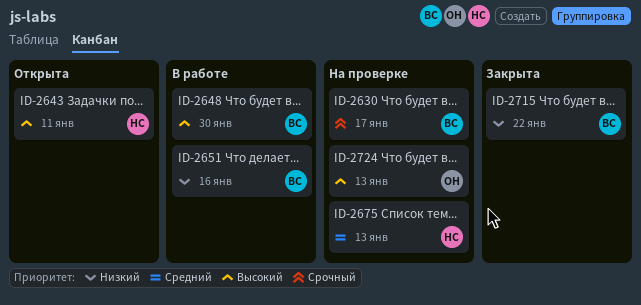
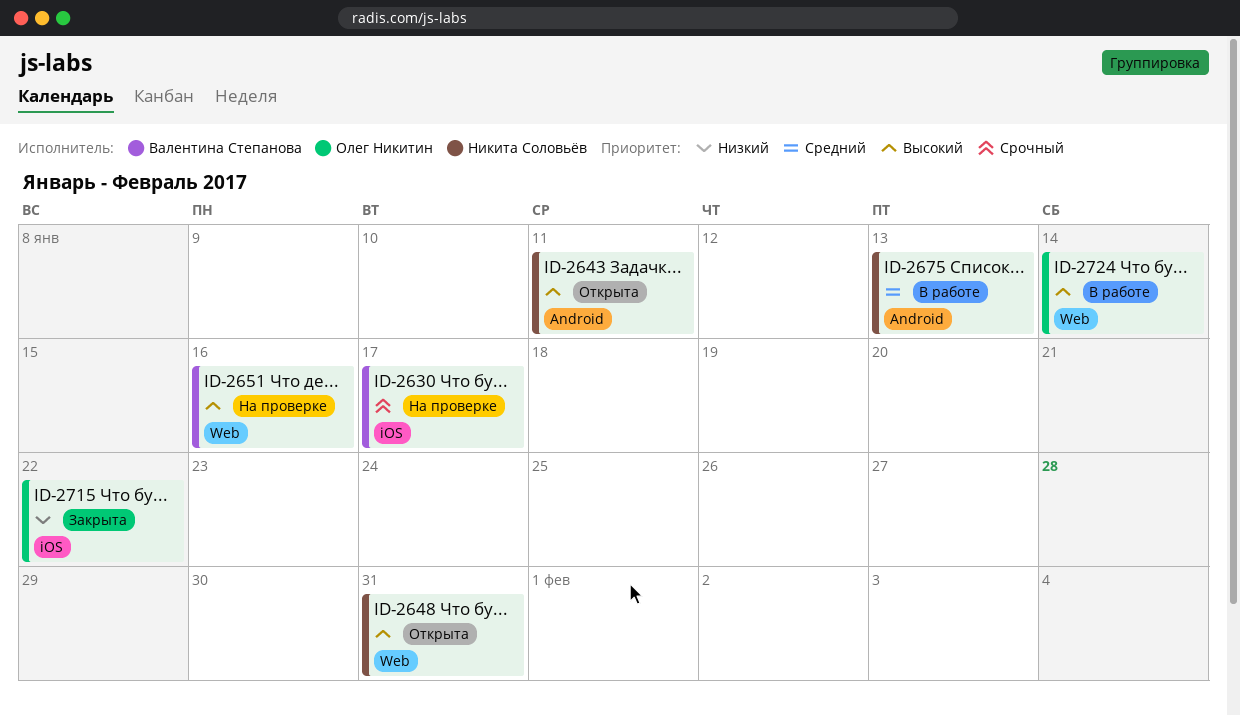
ID-2648, status: В работе -> Открыта
ID-2648, owner: Валентина Степанова -> Никита Соловьёв
ID-2648, due: Jan 30 -> Jan 31
ID-2651, status: В работе -> На проверке
ID-2651, priority: Низкий -> Высокий
ID-2675, status: На проверке -> В работе
ID-2715, owner: Валентина Степанова -> Олег Никитин
ID-2724, status: На проверке -> В работе
ID-2724, due: Jan 13 -> Jan 14

